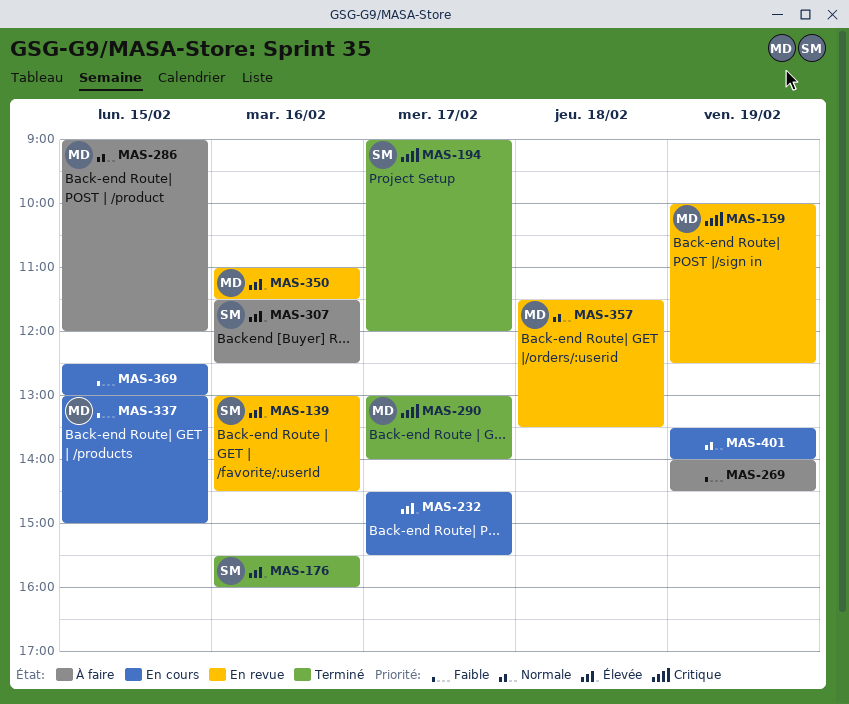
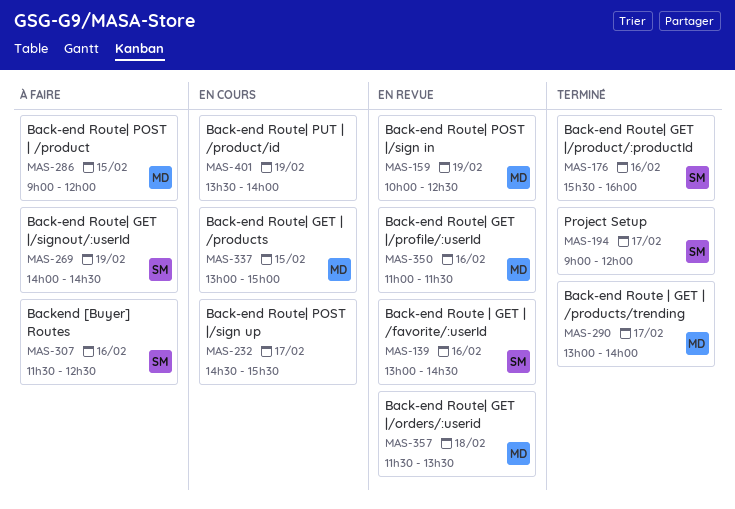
MAS-269, owner: none -> SM
MAS-369: present -> none

